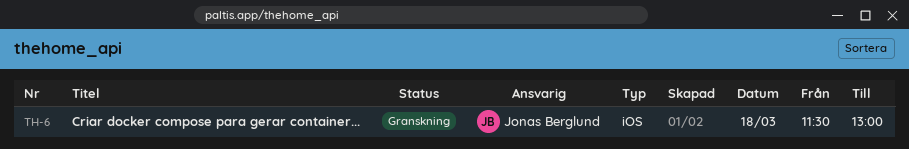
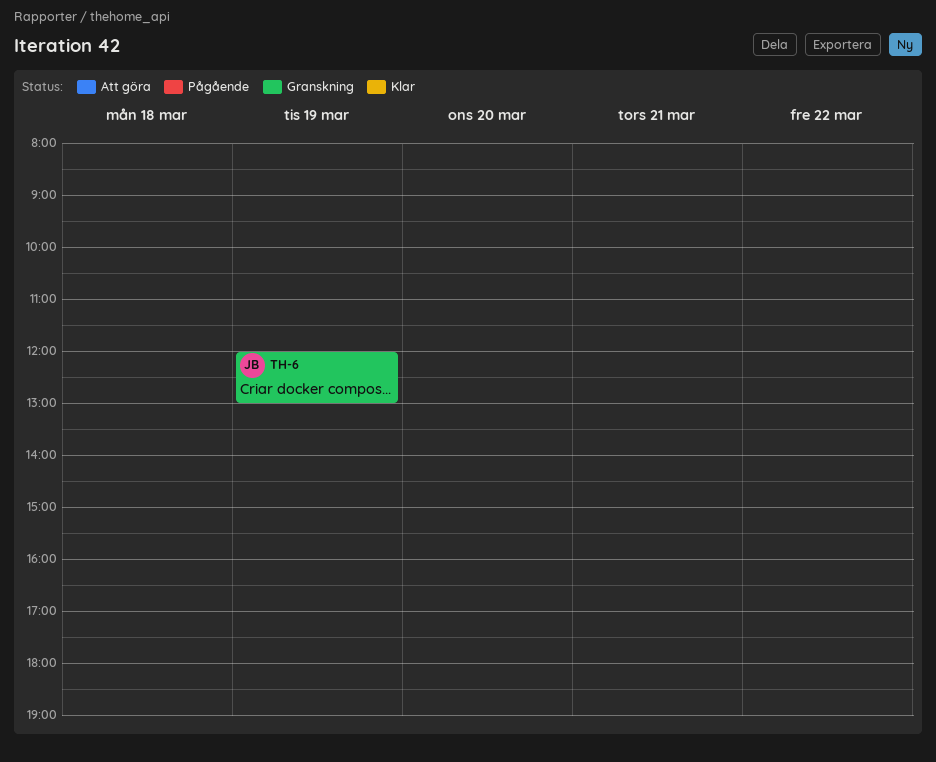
TH-6, day: Mar 18 -> Mar 19
TH-6, begins: 11:30 -> 12:00

